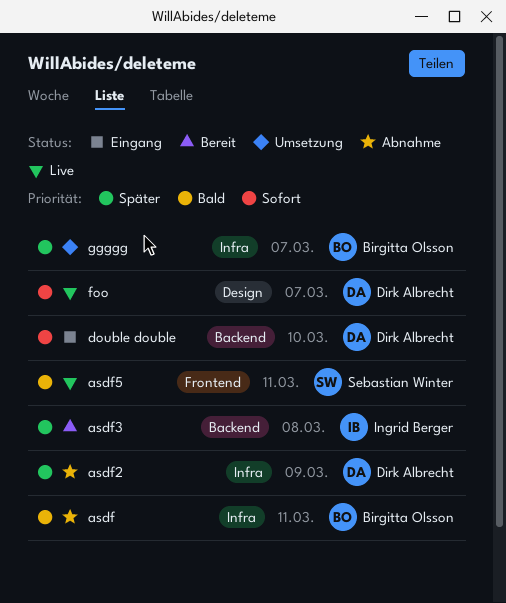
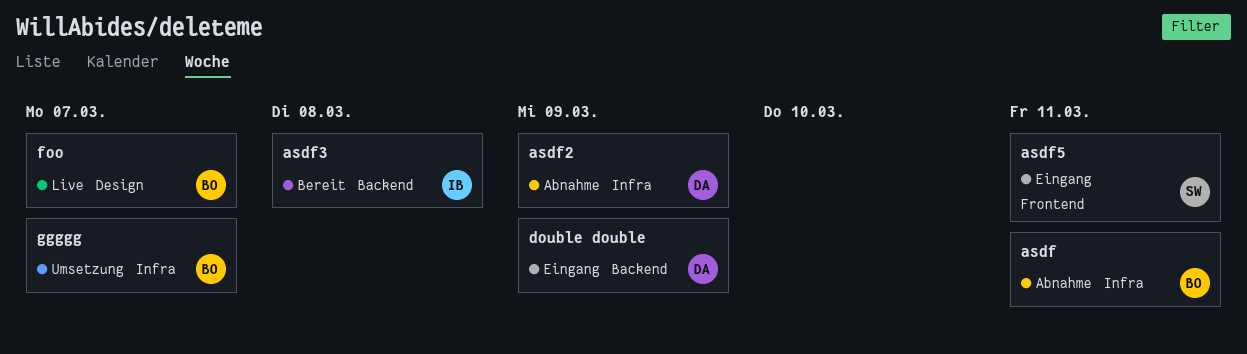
asdf5, status: Live -> Eingang
double double, due: Mar 10 -> Mar 9
foo, owner: Dirk Albrecht -> Birgitta Olsson

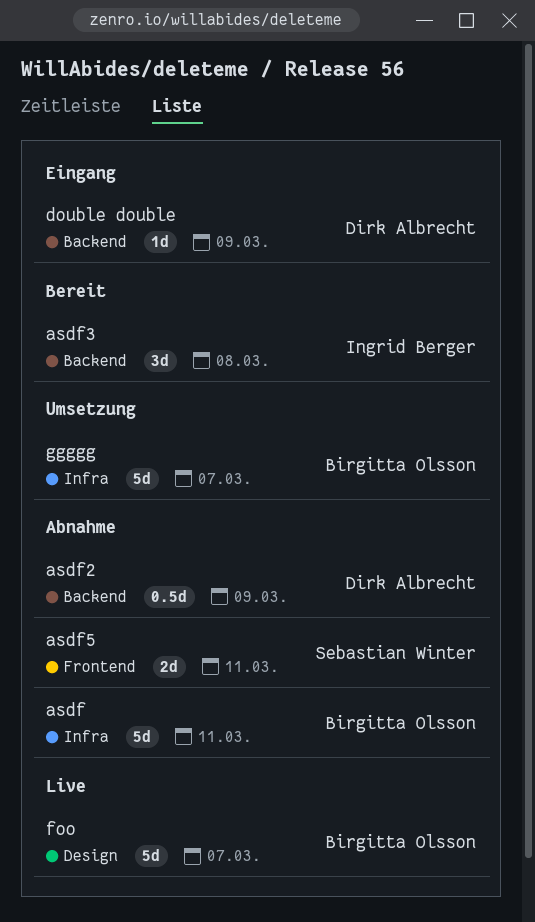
asdf2, label: Infra -> Backend
asdf5, status: Eingang -> Abnahme

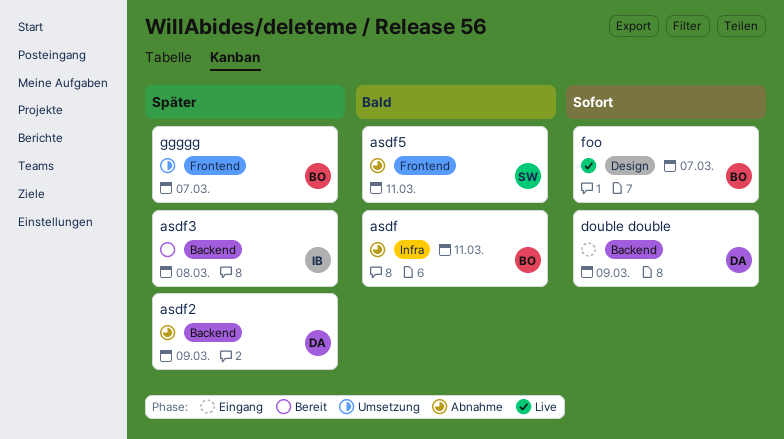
ggggg, label: Infra -> Frontend

